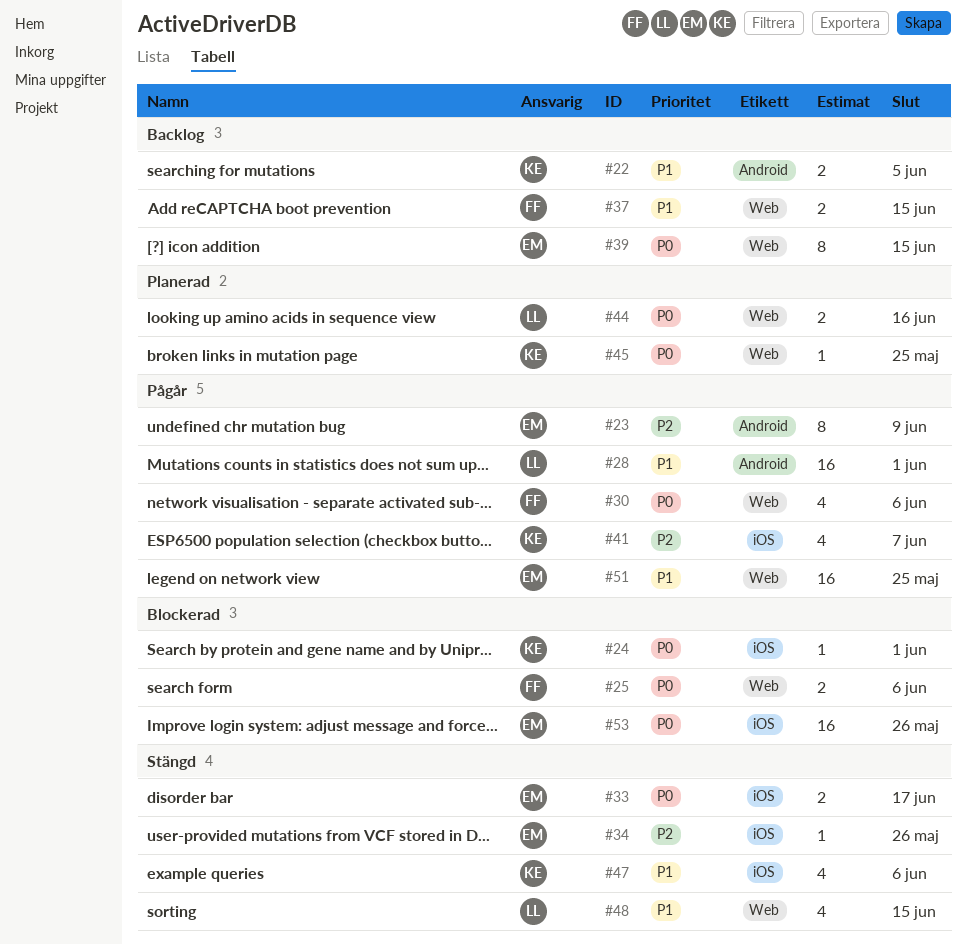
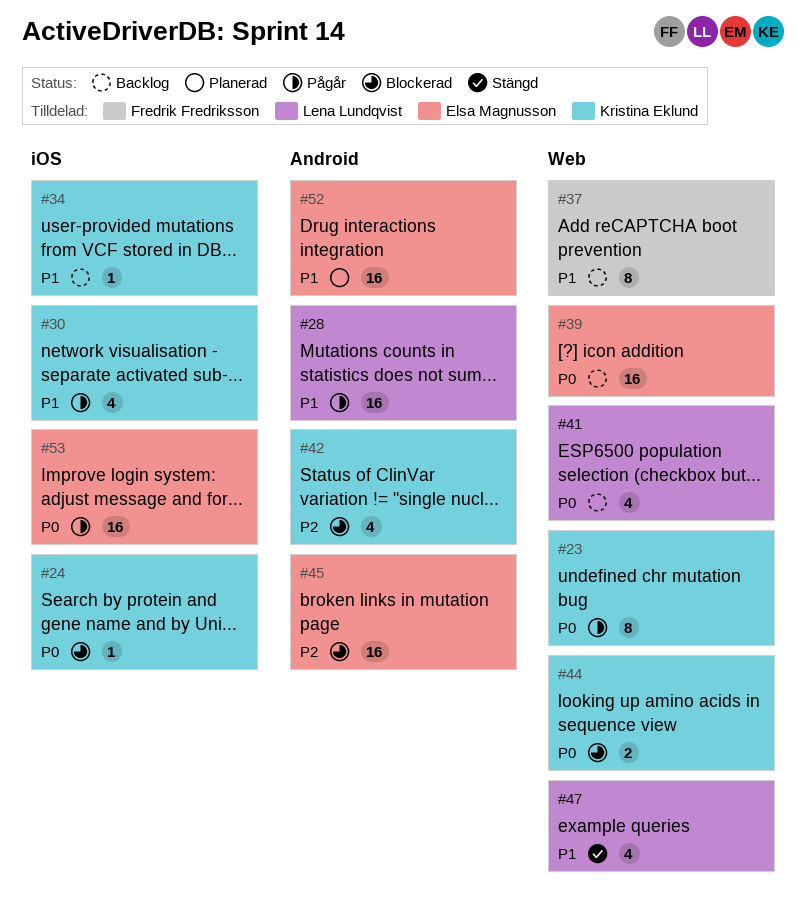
#22: present -> none
#23, owner: Elsa Magnusson -> Kristina Eklund
#23, priority: P2 -> P0
#23, label: Android -> Web
#25: present -> none
#30, owner: Fredrik Fredriksson -> Kristina Eklund
#30, priority: P0 -> P1
#30, label: Web -> iOS
#33: present -> none
#34, status: Stängd -> Backlog
#34, owner: Elsa Magnusson -> Kristina Eklund
#34, priority: P2 -> P1
#37, estimate: 2 -> 8
#39, estimate: 8 -> 16
#41, status: Pågår -> Backlog
#41, owner: Kristina Eklund -> Lena Lundqvist
#41, priority: P2 -> P0
#41, label: iOS -> Web
#42: none -> present
#44, status: Planerad -> Blockerad
#44, owner: Lena Lundqvist -> Kristina Eklund
#45, status: Planerad -> Blockerad
#45, owner: Kristina Eklund -> Elsa Magnusson
#45, priority: P0 -> P2
#45, label: Web -> Android
#45, estimate: 1 -> 16
#47, owner: Kristina Eklund -> Lena Lundqvist
#47, label: iOS -> Web
#48: present -> none
#51: present -> none
#52: none -> present
#53, status: Blockerad -> Pågår

